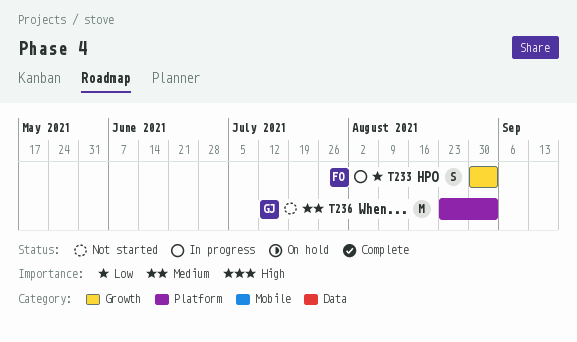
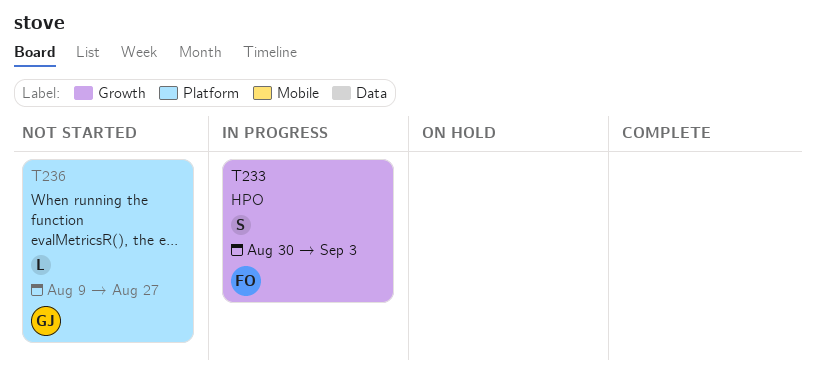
T236, estimate: M -> L
T236, start: Aug 23 -> Aug 9
T236, due: Sep 3 -> Aug 27

